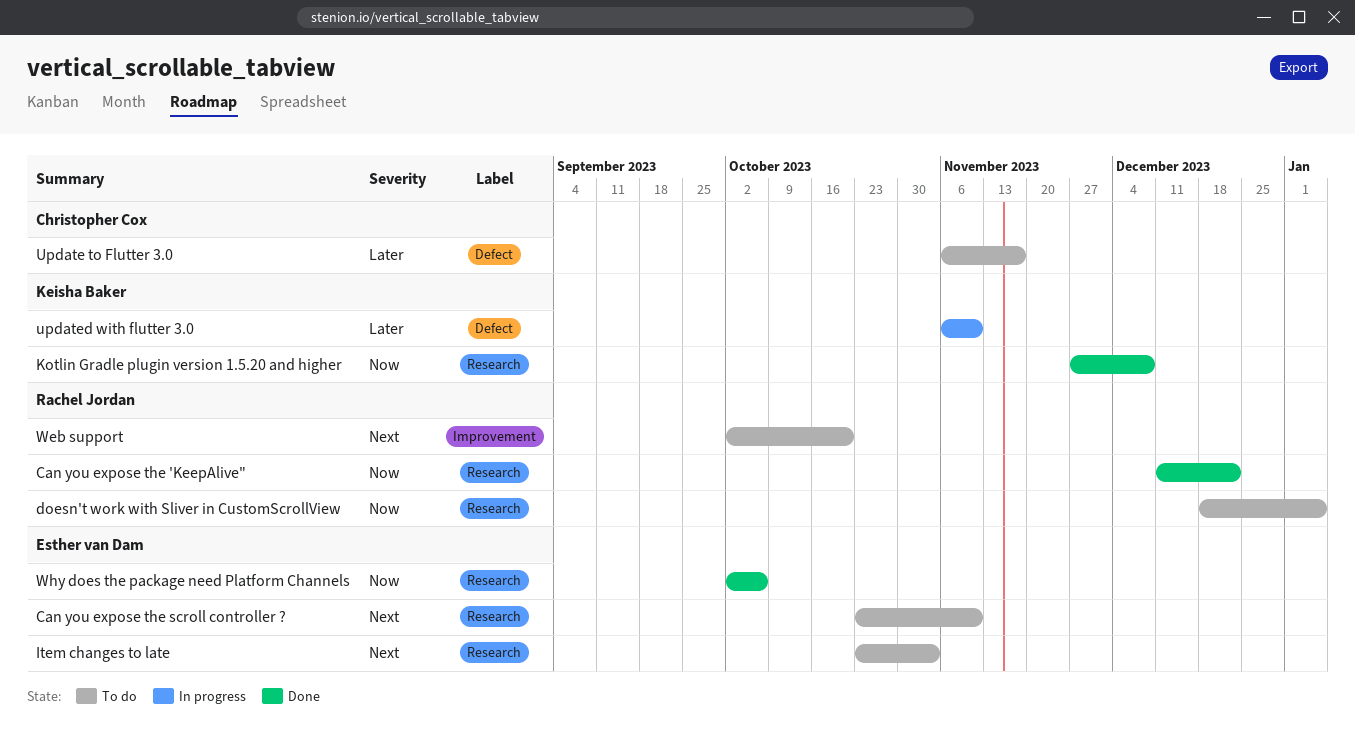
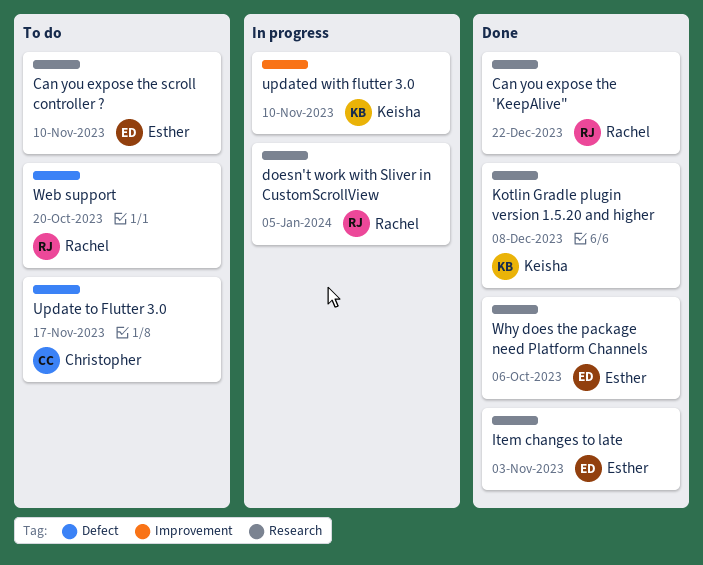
doesn't work with Sliver in CustomScrollView, status: To do -> In progress
Item changes to late, status: To do -> Done
updated with flutter 3.0, label: Defect -> Improvement
Web support, label: Improvement -> Defect

